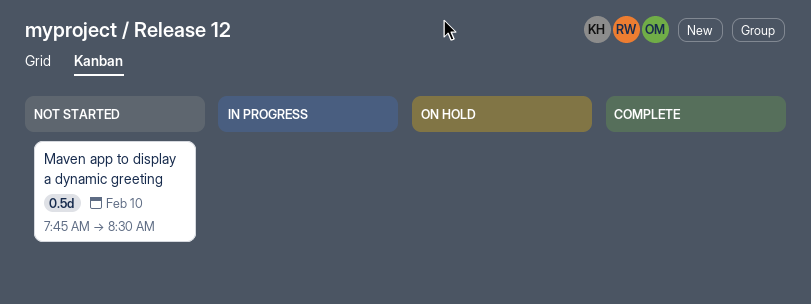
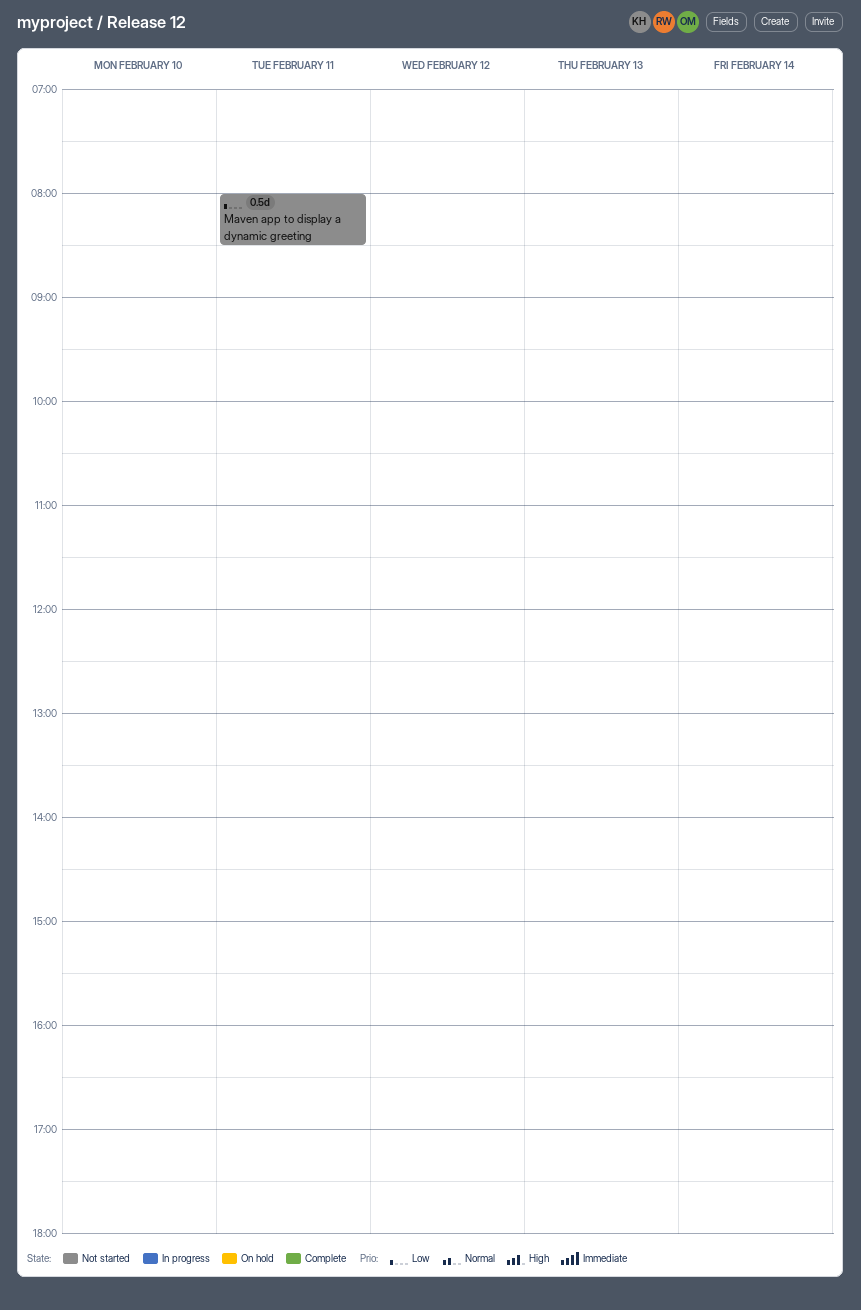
Maven app to display a dynamic greeting, day: Feb 10 -> Feb 11
Maven app to display a dynamic greeting, begins: 07:45 -> 08:00

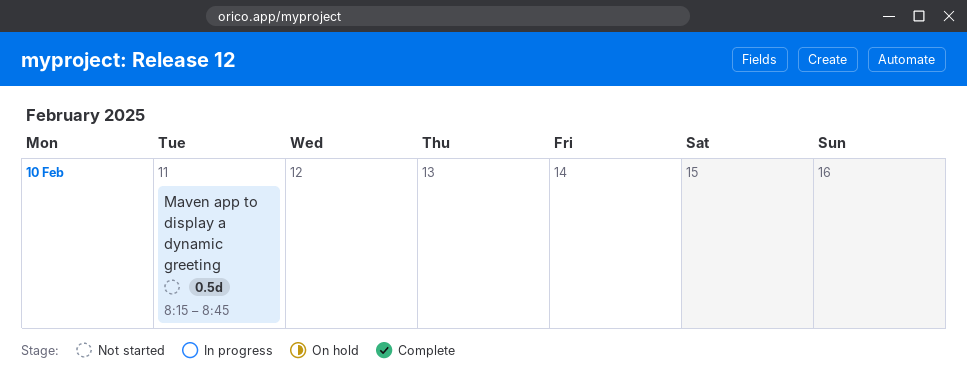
Maven app to display a dynamic greeting, begins: 08:00 -> 08:15
Maven app to display a dynamic greeting, ends: 08:30 -> 08:45

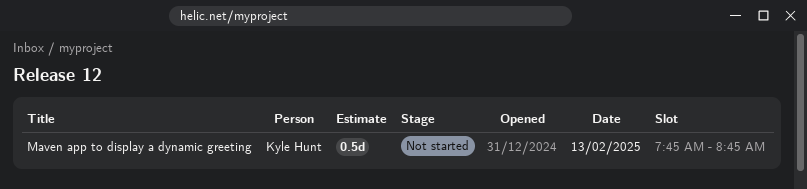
Maven app to display a dynamic greeting, day: Feb 11 -> Feb 13
Maven app to display a dynamic greeting, begins: 08:15 -> 07:45

